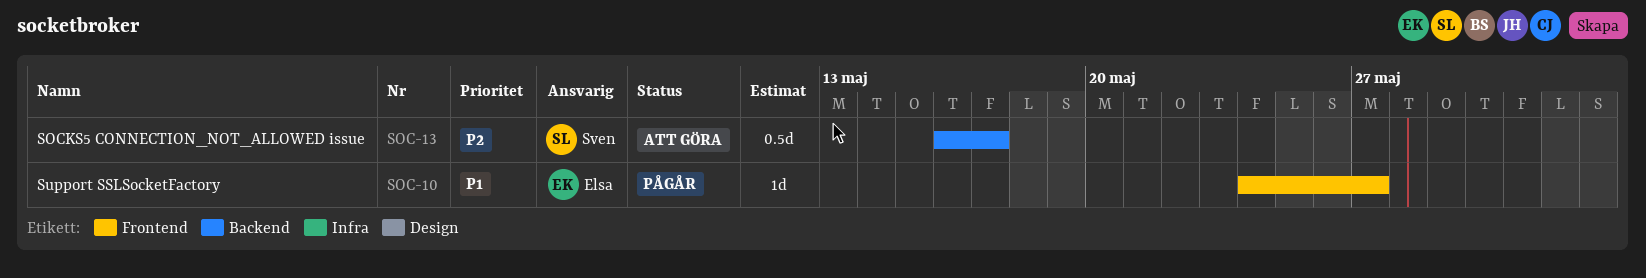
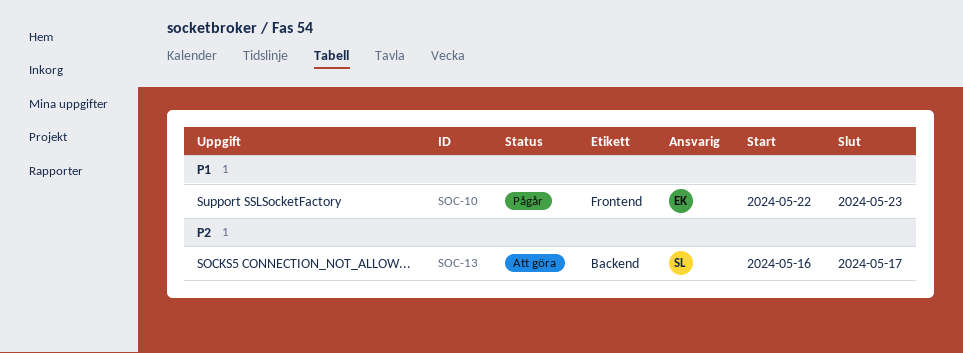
SOC-10, start: May 24 -> May 22
SOC-10, due: May 27 -> May 23

